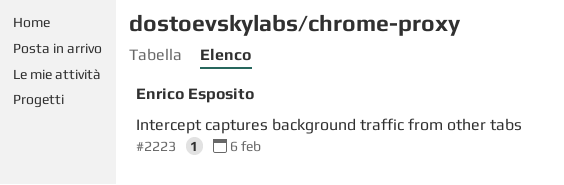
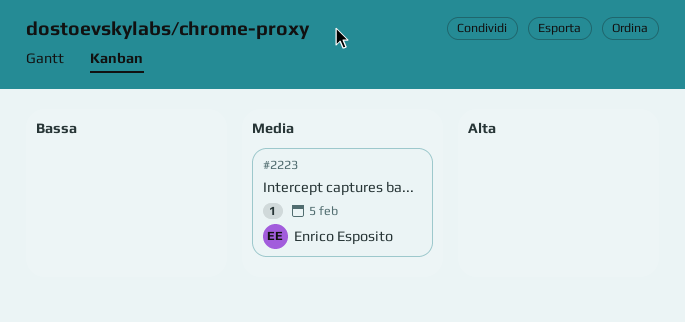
#2223, due: Feb 6 -> Feb 5

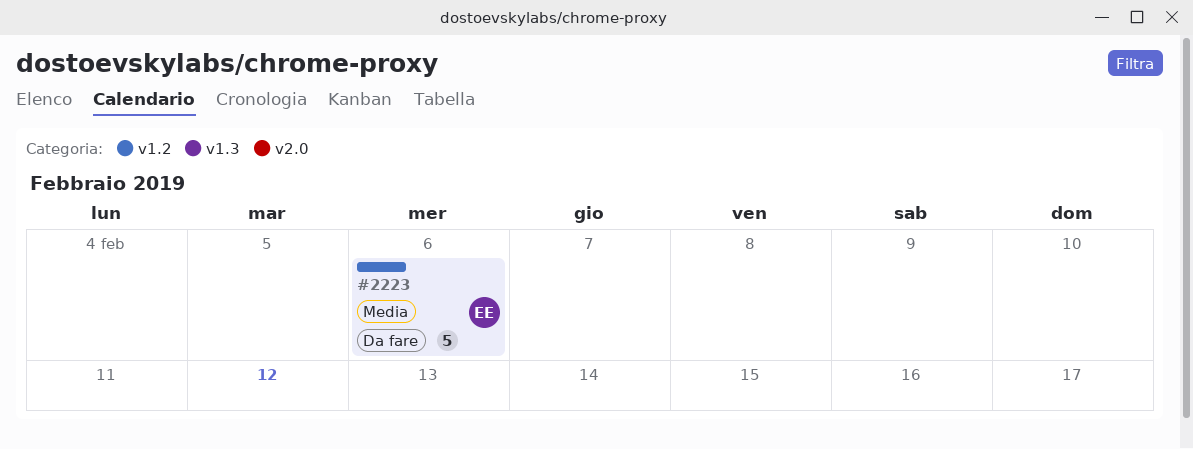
#2223, estimate: 1 -> 5
#2223, due: Feb 5 -> Feb 6

